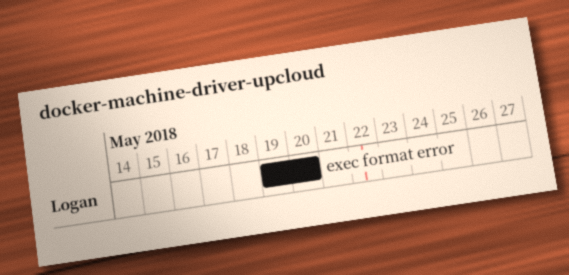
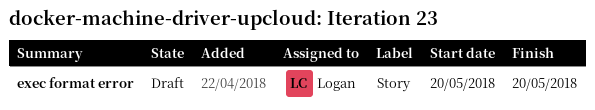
exec format error, start: May 19 -> May 20

